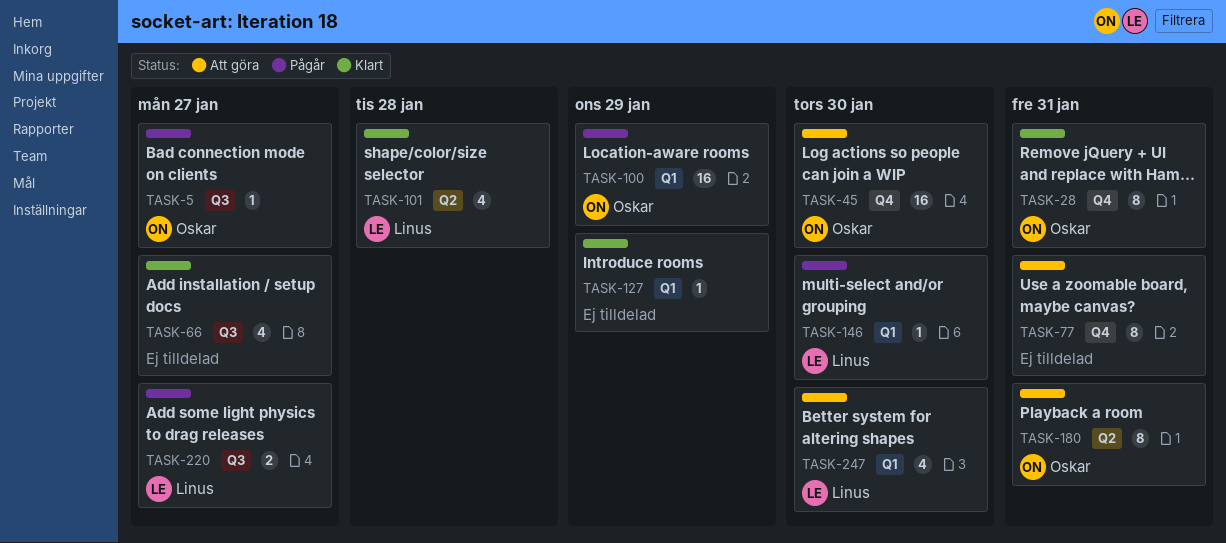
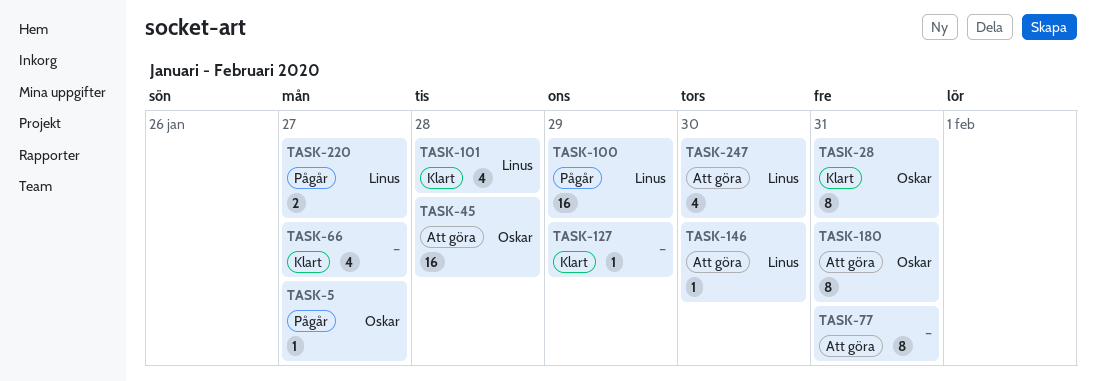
TASK-45, due: Jan 30 -> Jan 28
TASK-100, owner: Oskar -> Linus
TASK-146, status: Pågår -> Att göra

